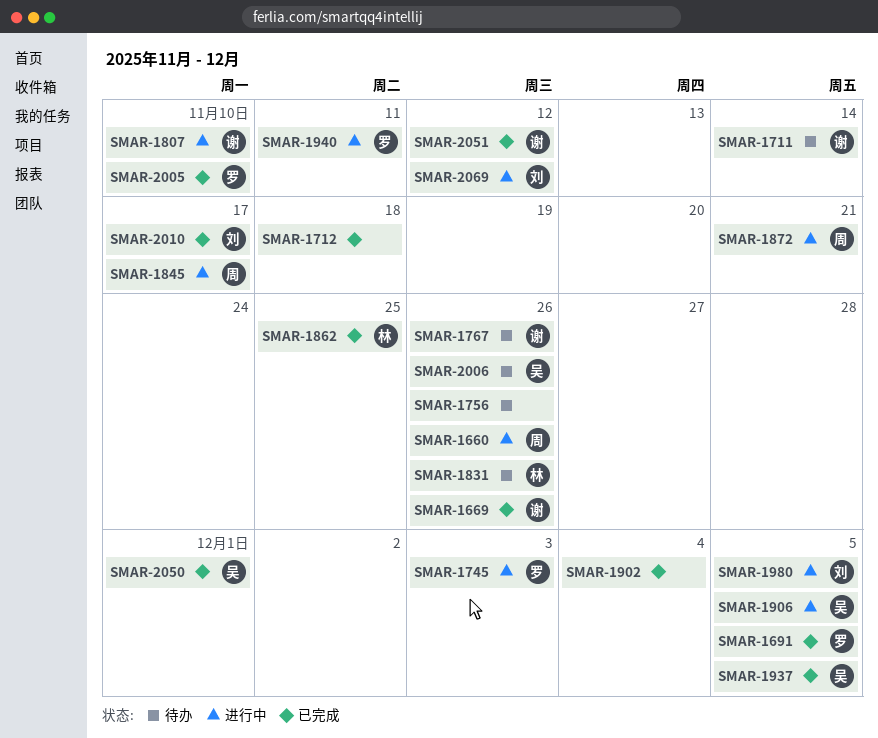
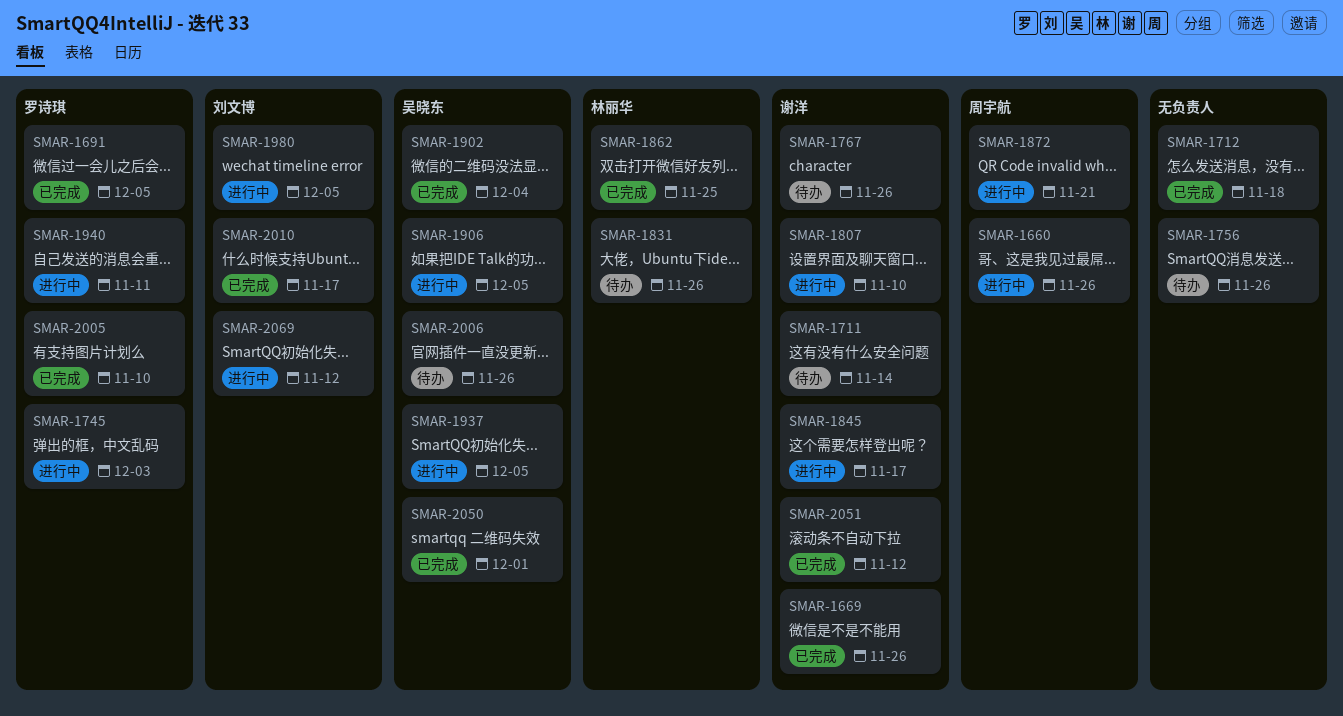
SMAR-1845, owner: 周宇航 -> 谢洋
SMAR-1902, owner: none -> 吴晓东
SMAR-1937, status: 已完成 -> 进行中

